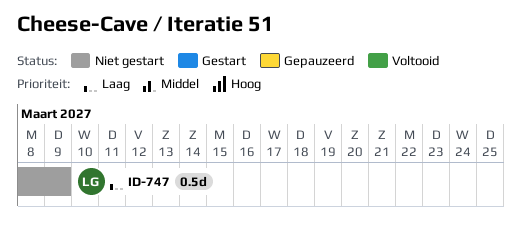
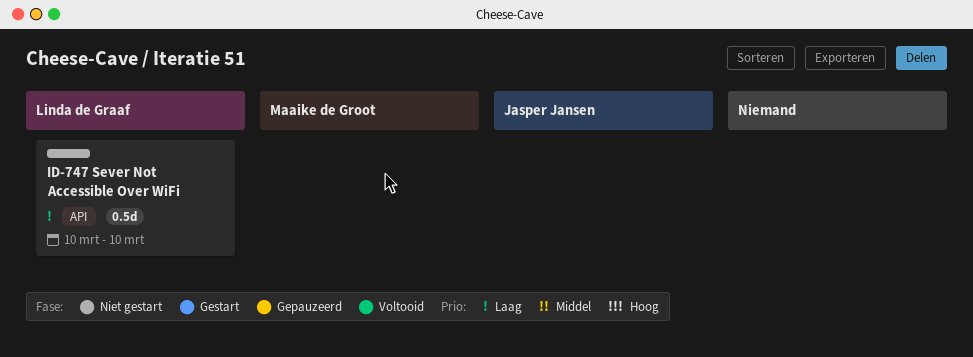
ID-747, start: Mar 8 -> Mar 10
ID-747, due: Mar 9 -> Mar 10

